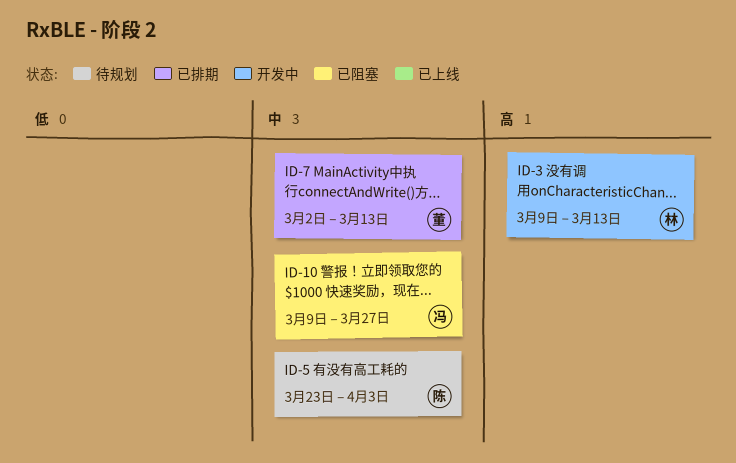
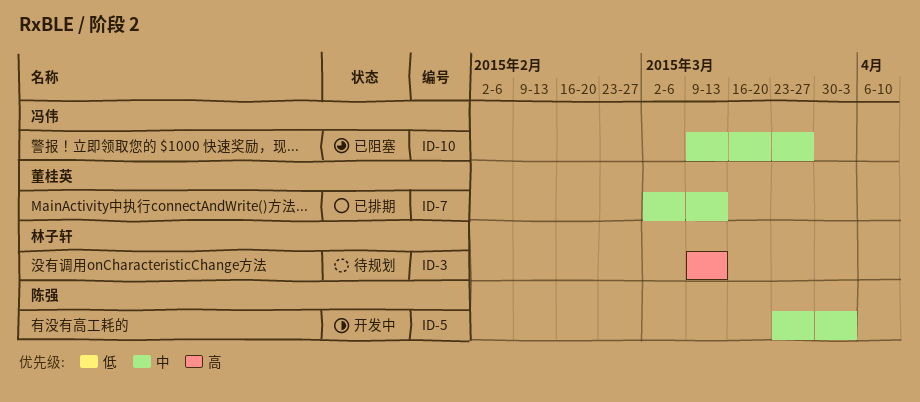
ID-3, status: 开发中 -> 待规划
ID-5, status: 待规划 -> 开发中

